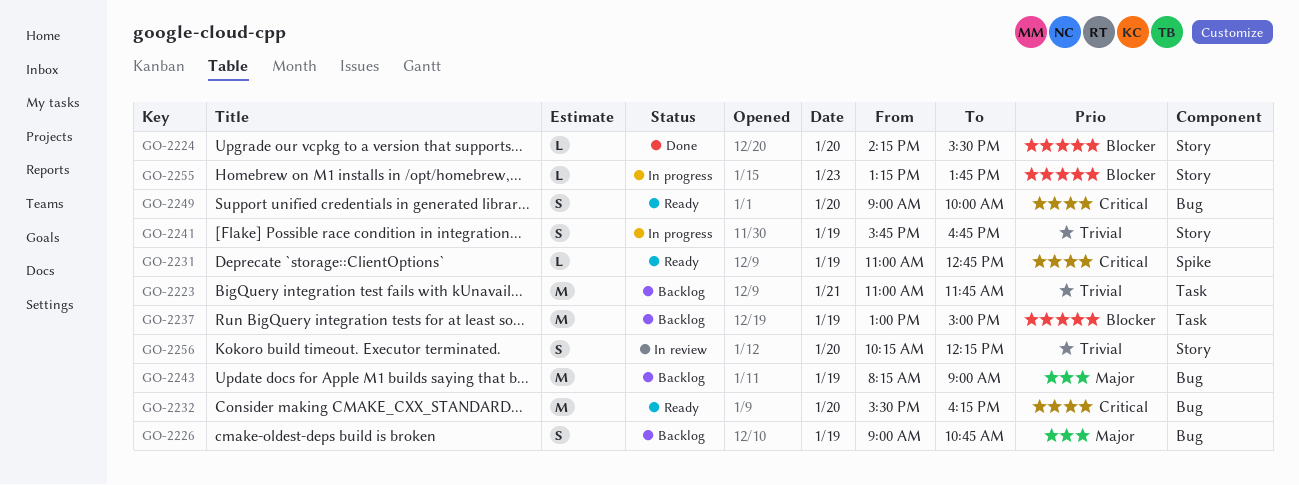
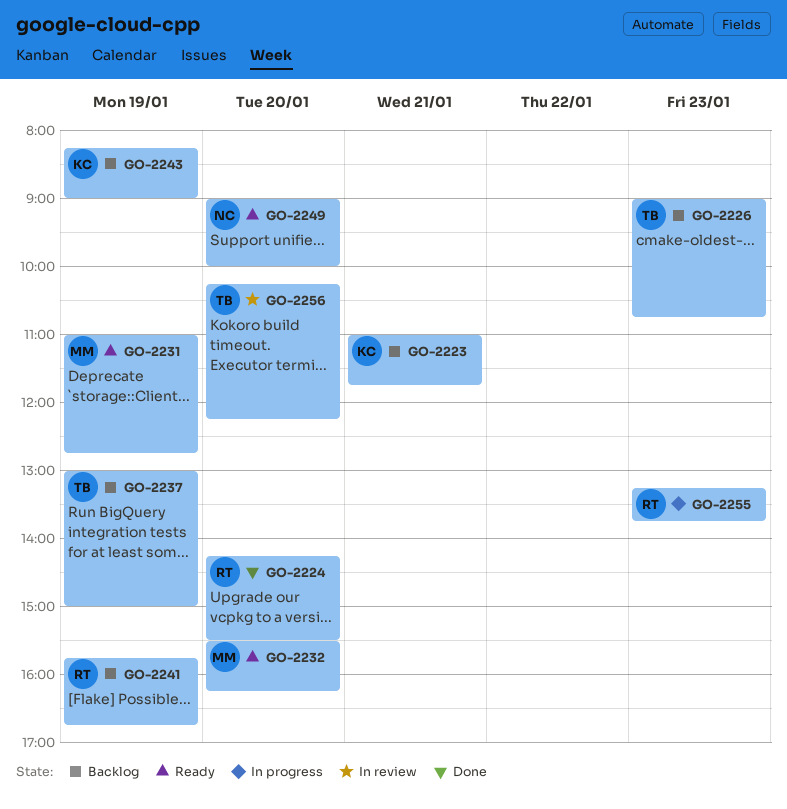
GO-2226, day: Jan 19 -> Jan 23
GO-2241, status: In progress -> Backlog

